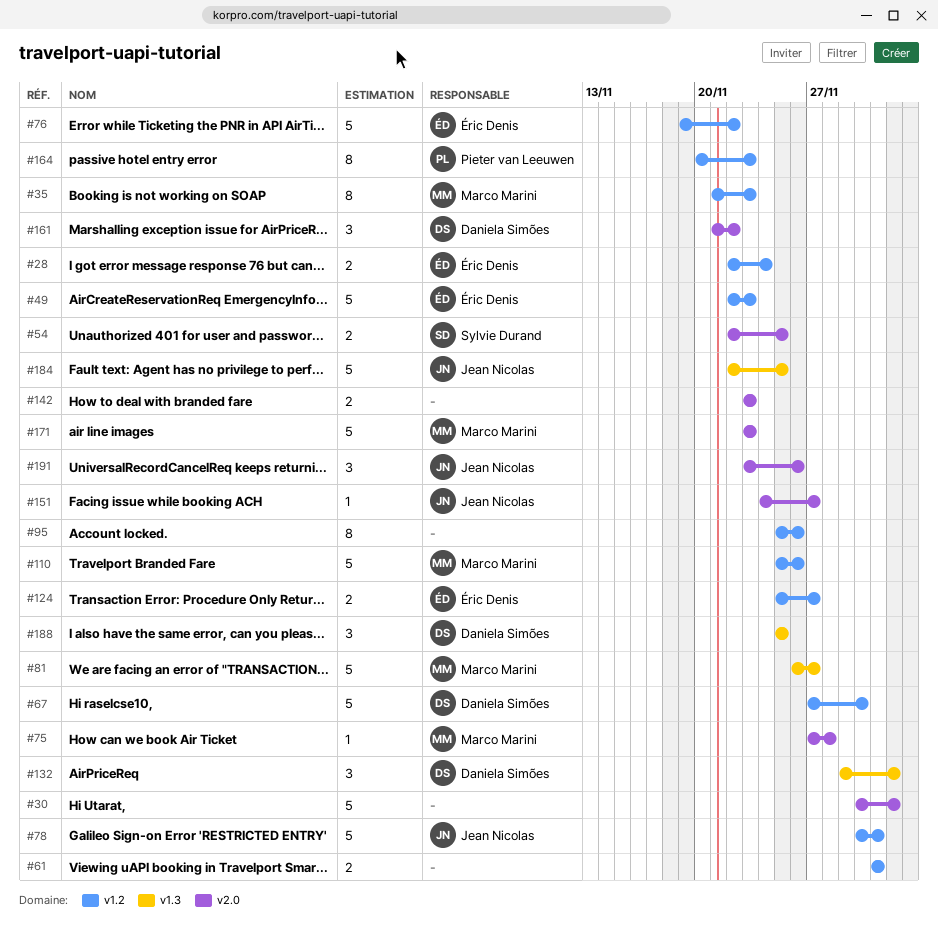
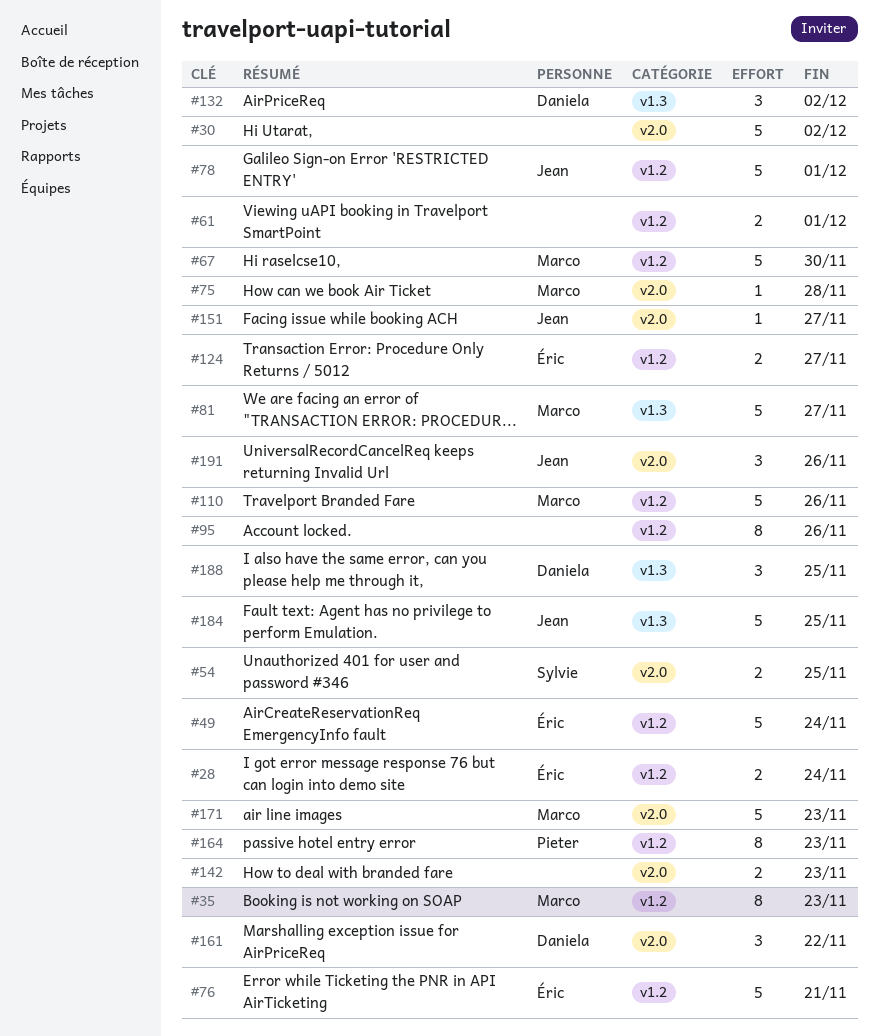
#49, due: Nov 23 -> Nov 24
#67, owner: Daniela Simões -> Marco Marini
#76, due: Nov 22 -> Nov 21

